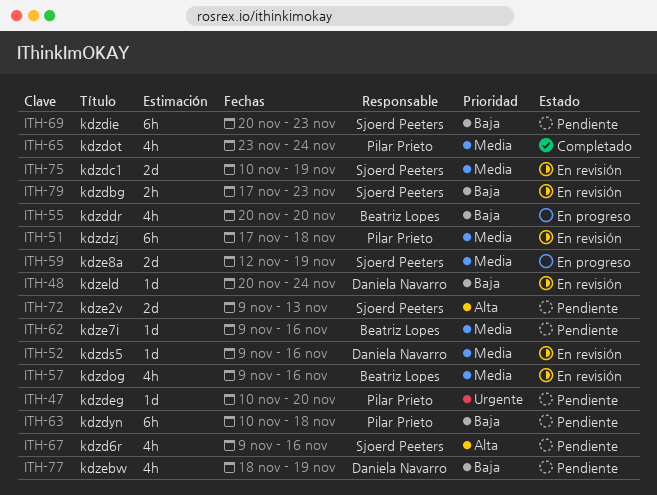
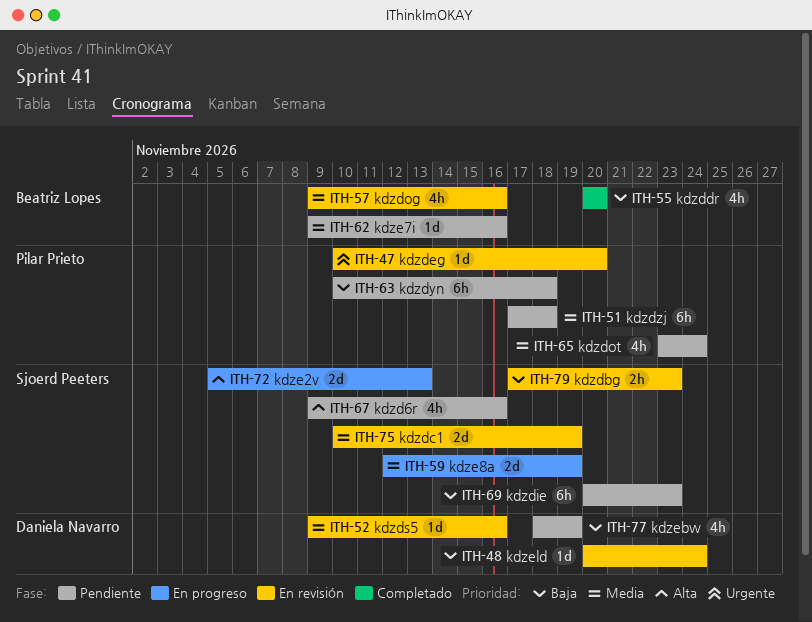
ITH-47, status: Pendiente -> En revisión
ITH-51, status: En revisión -> Pendiente
ITH-55, status: En progreso -> Completado
ITH-65, status: Completado -> Pendiente
ITH-72, status: Pendiente -> En progreso
ITH-72, start: Nov 9 -> Nov 5

